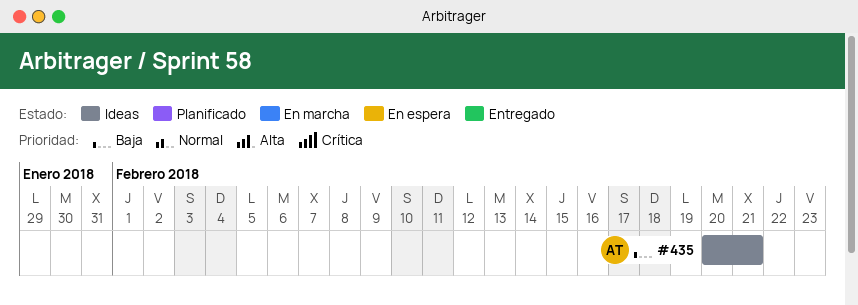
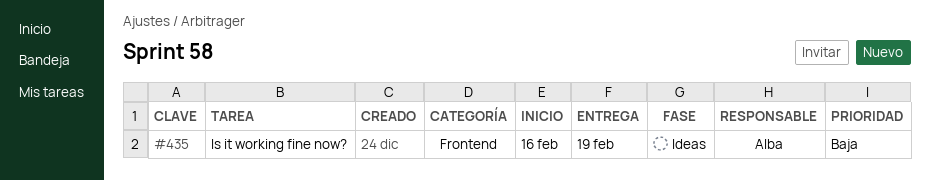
#435, start: Feb 20 -> Feb 16
#435, due: Feb 21 -> Feb 19

